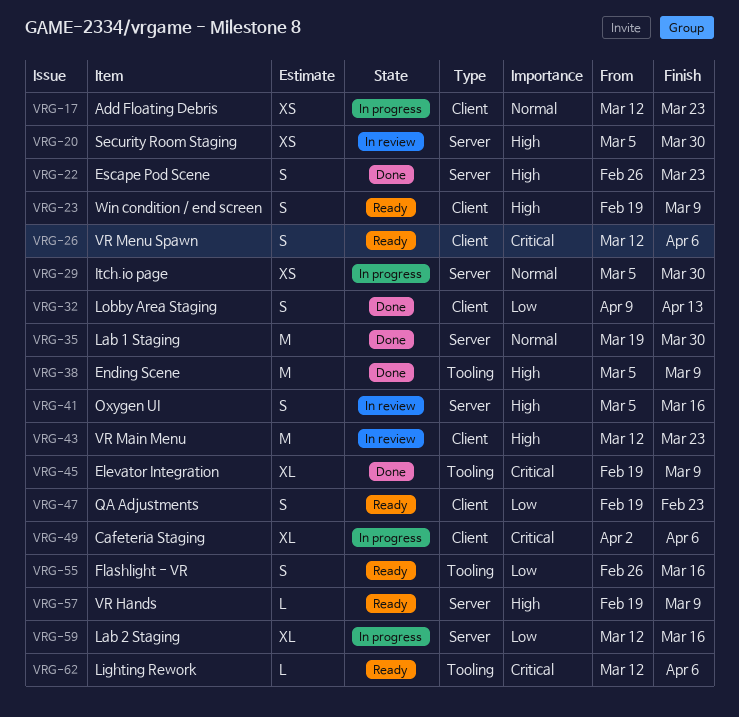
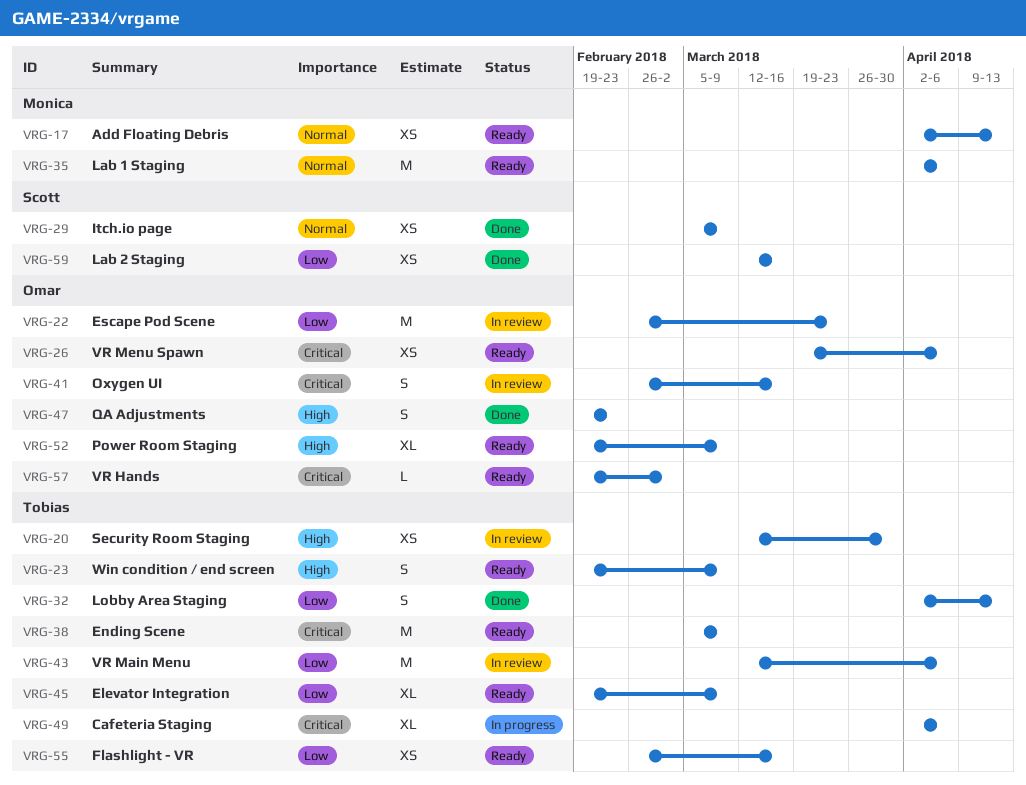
VRG-17, status: In progress -> Ready
VRG-17, start: Mar 12 -> Apr 2
VRG-17, due: Mar 23 -> Apr 13
VRG-20, start: Mar 5 -> Mar 12
VRG-22, status: Done -> In review
VRG-22, priority: High -> Low
VRG-22, estimate: S -> M
VRG-26, estimate: S -> XS
VRG-26, start: Mar 12 -> Mar 19
VRG-29, status: In progress -> Done
VRG-29, due: Mar 30 -> Mar 9
VRG-32, start: Apr 9 -> Apr 2
VRG-35, status: Done -> Ready
VRG-35, start: Mar 19 -> Apr 2
VRG-35, due: Mar 30 -> Apr 6
VRG-38, status: Done -> Ready
VRG-38, priority: High -> Critical
VRG-41, priority: High -> Critical
VRG-41, start: Mar 5 -> Feb 26
VRG-43, priority: High -> Low
VRG-43, due: Mar 23 -> Apr 6
VRG-45, status: Done -> Ready
VRG-45, priority: Critical -> Low
VRG-47, status: Ready -> Done
VRG-47, priority: Low -> High
VRG-52: none -> present
VRG-55, estimate: S -> XS
VRG-57, priority: High -> Critical
VRG-57, due: Mar 9 -> Mar 2
VRG-59, status: In progress -> Done
VRG-59, estimate: XL -> XS
VRG-62: present -> none

